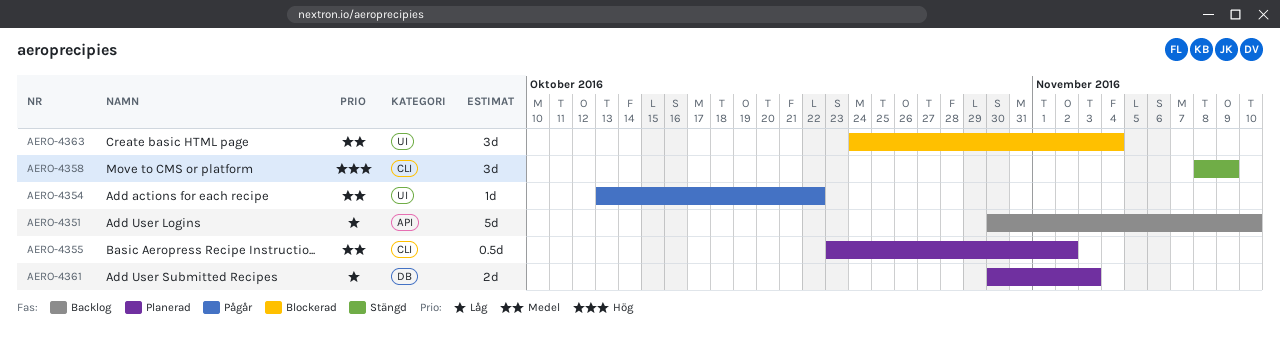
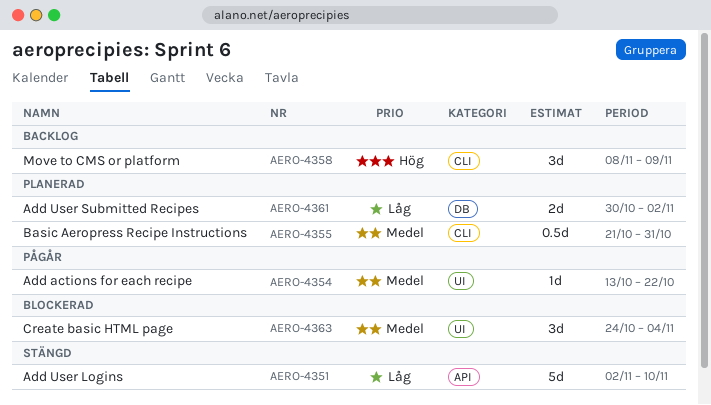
AERO-4351, status: Backlog -> Stängd
AERO-4351, start: Oct 30 -> Nov 2
AERO-4355, start: Oct 23 -> Oct 21
AERO-4355, due: Nov 2 -> Oct 31
AERO-4358, status: Stängd -> Backlog
AERO-4361, due: Nov 3 -> Nov 2

